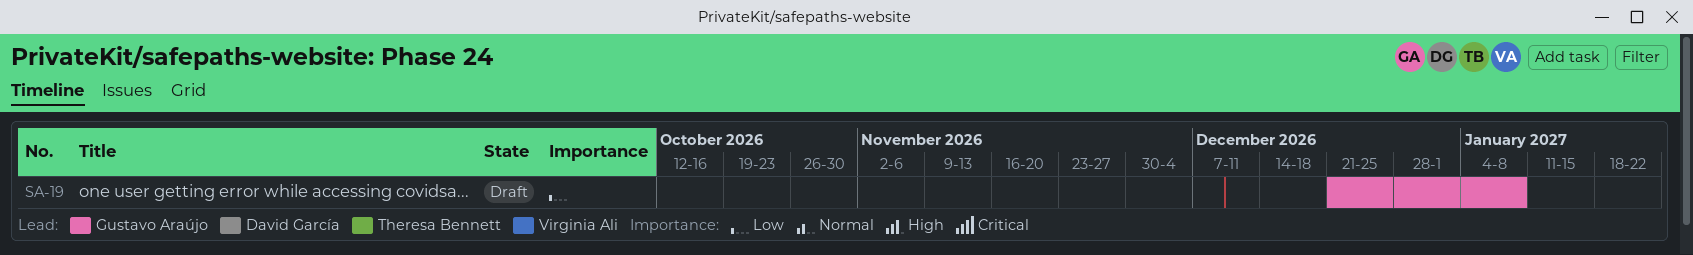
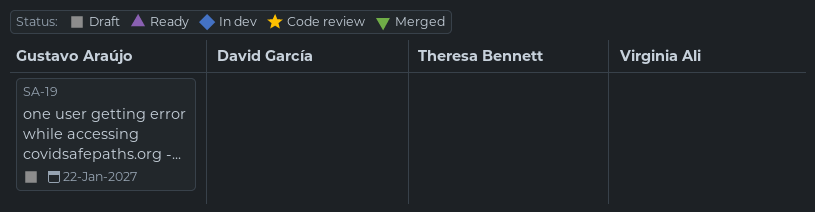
SA-19, due: Jan 8 -> Jan 22

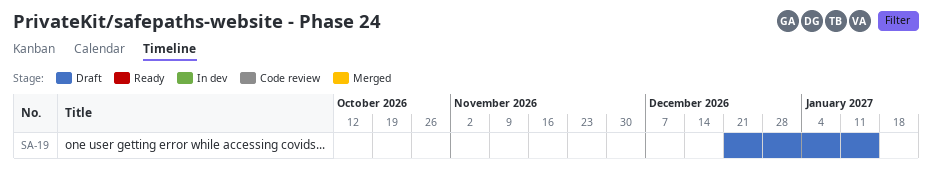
SA-19, due: Jan 22 -> Jan 15

